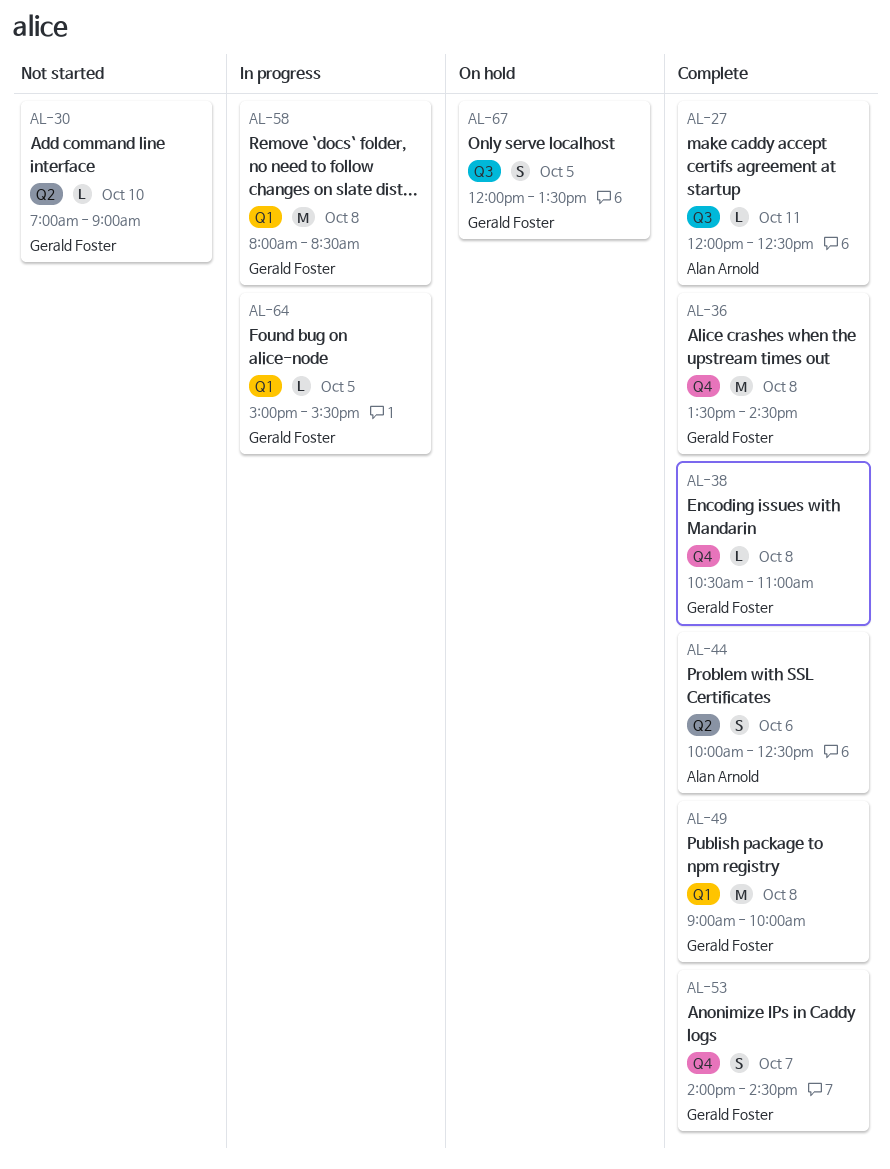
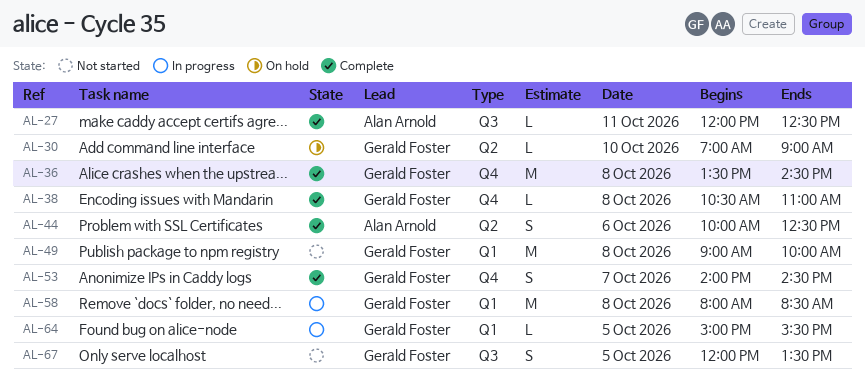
AL-30, status: Not started -> On hold
AL-49, status: Complete -> Not started
AL-67, status: On hold -> Not started

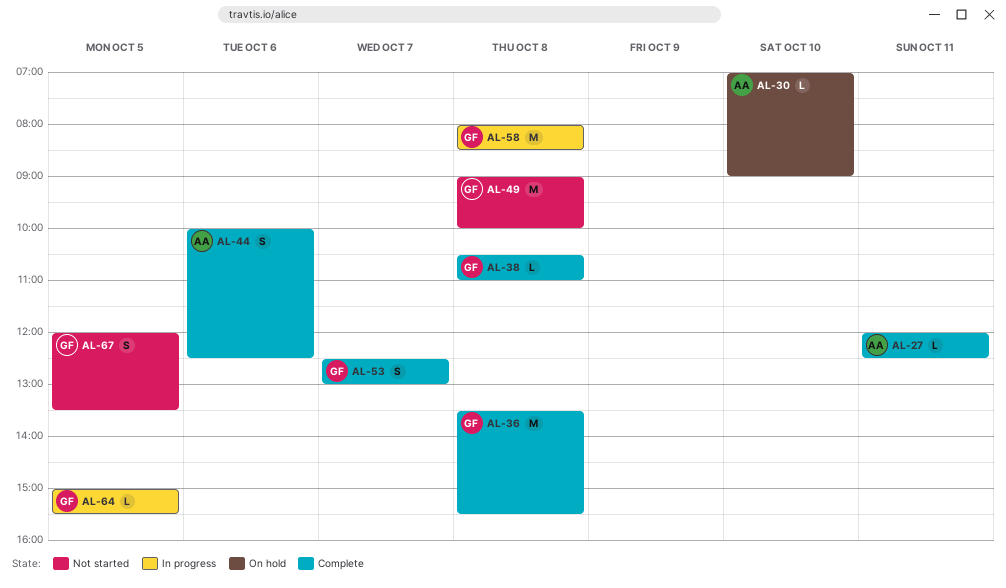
AL-30, owner: Gerald Foster -> Alan Arnold
AL-36, ends: 14:30 -> 15:30
AL-53, begins: 14:00 -> 12:30
AL-53, ends: 14:30 -> 13:00

